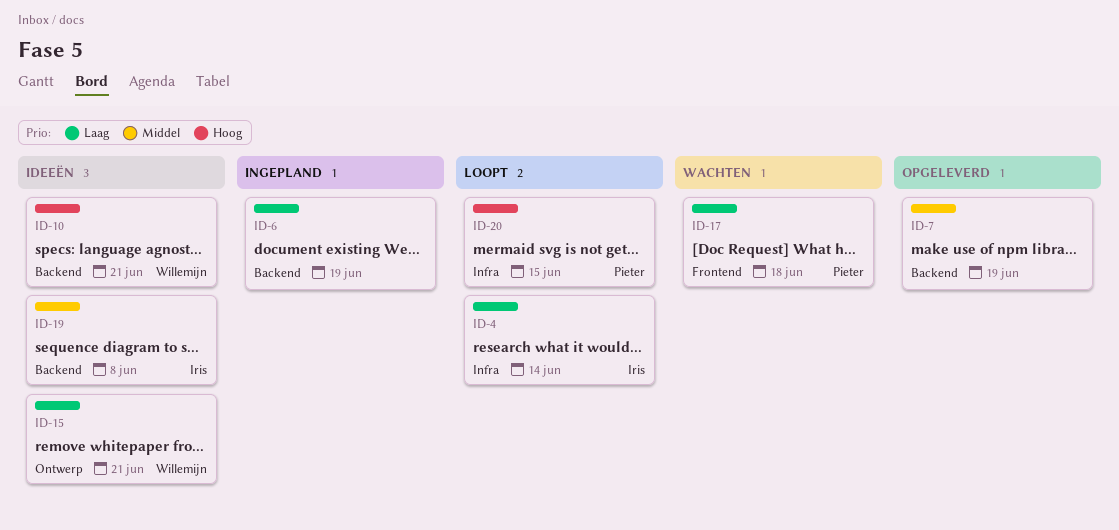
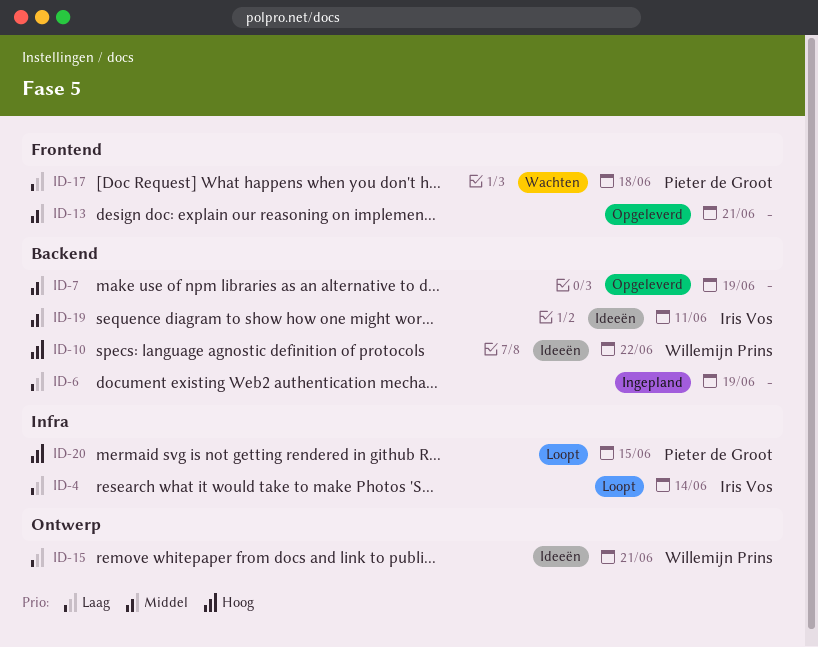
ID-10, due: Jun 21 -> Jun 22
ID-13: none -> present
ID-19, due: Jun 8 -> Jun 11

